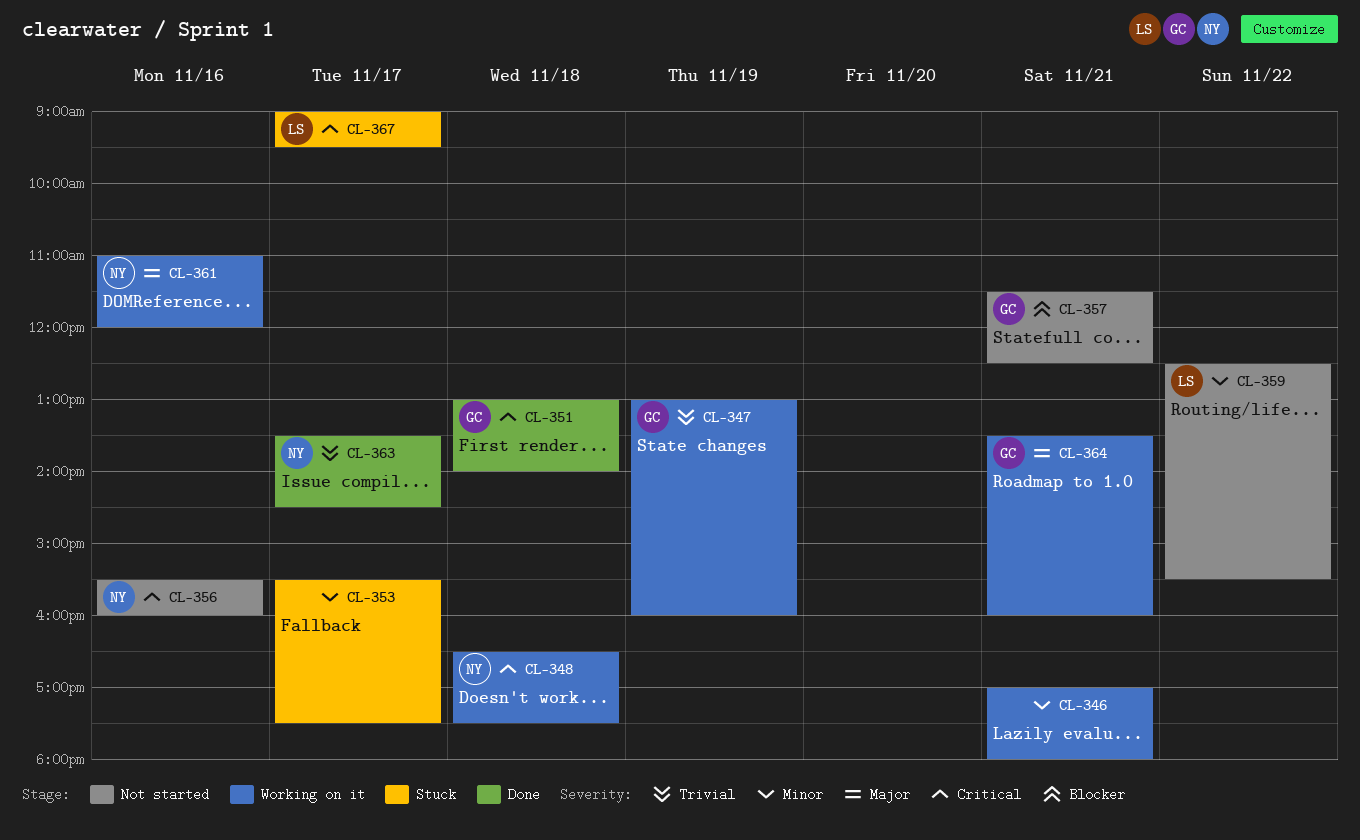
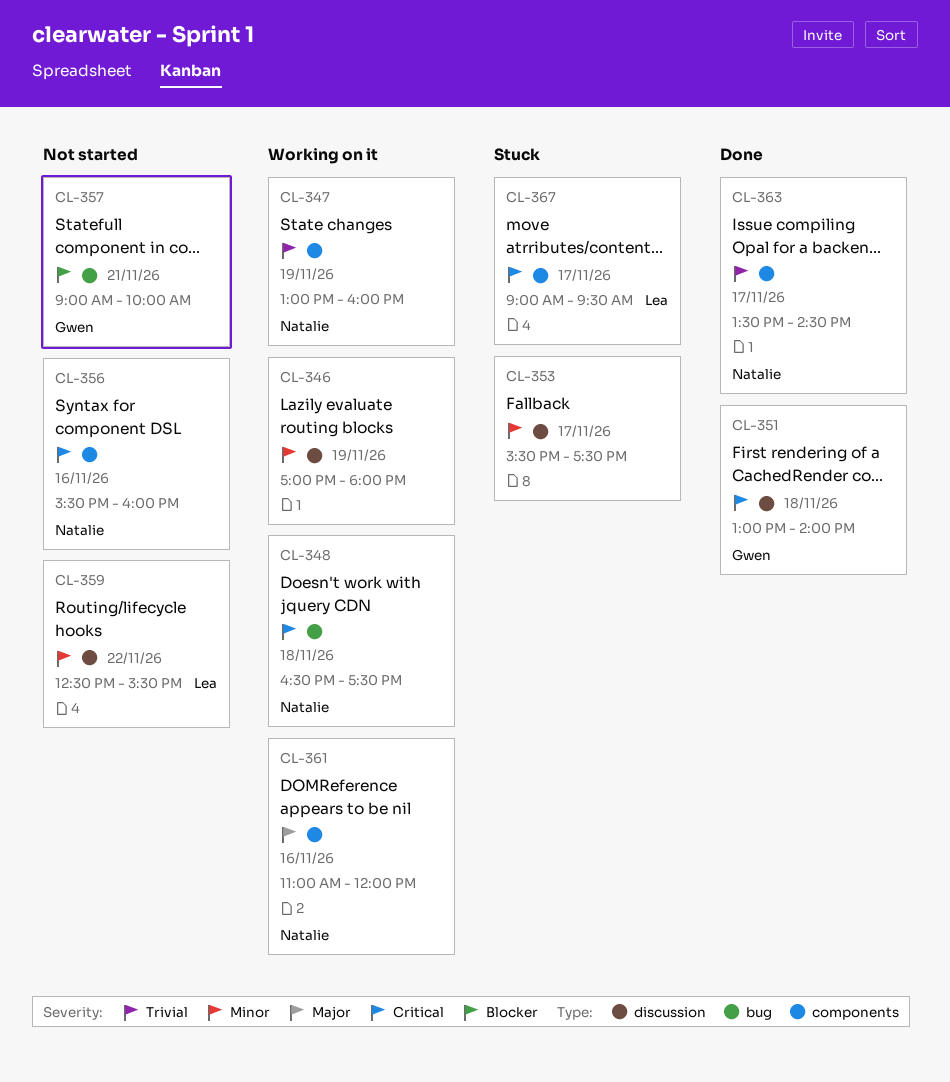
CL-346, day: Nov 21 -> Nov 19
CL-347, owner: Gwen -> Natalie
CL-357, begins: 11:30 -> 09:00
CL-357, ends: 12:30 -> 10:00
CL-364: present -> none

